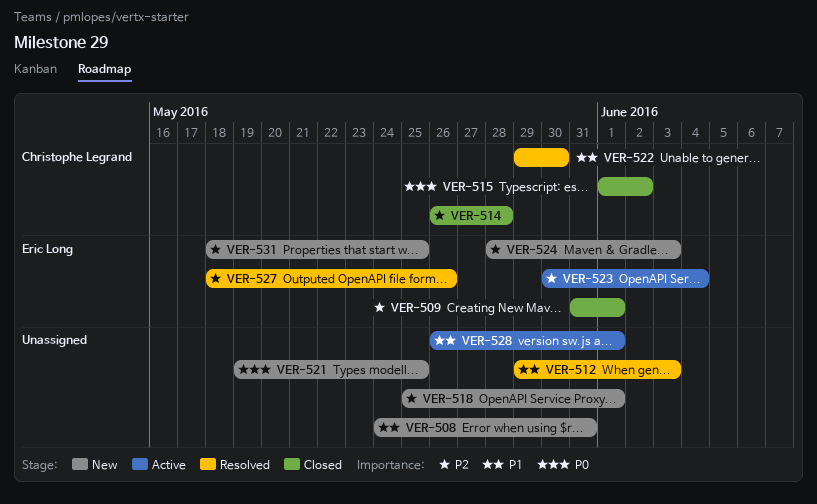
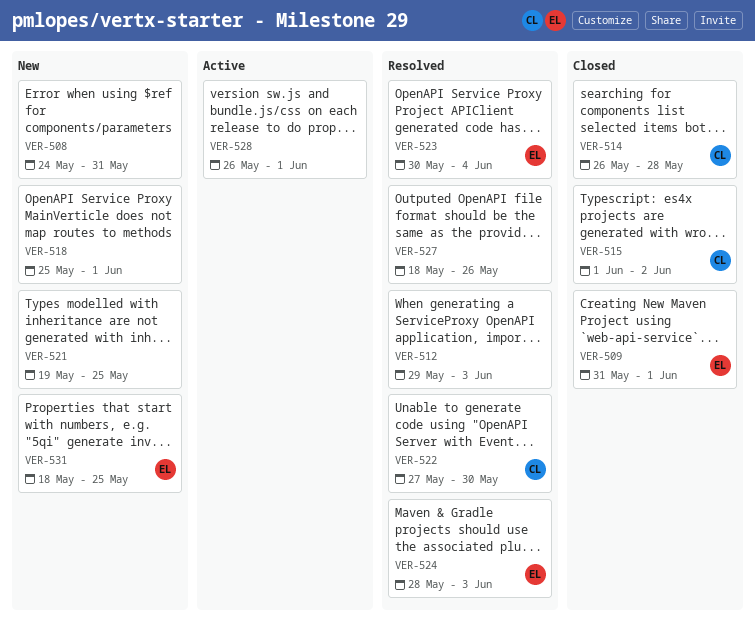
VER-522, start: May 29 -> May 27
VER-523, status: Active -> Resolved
VER-524, status: New -> Resolved
VER-527, owner: Eric Long -> none

